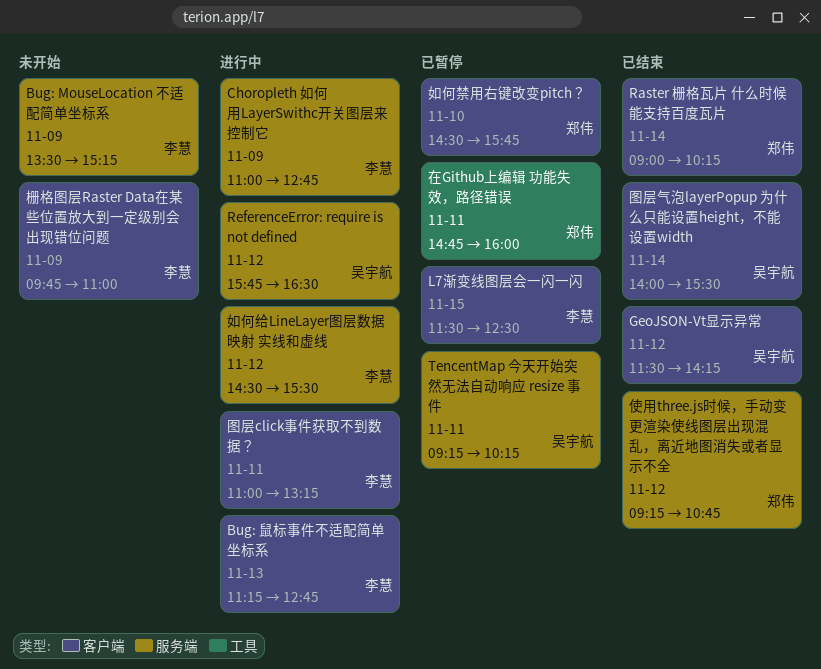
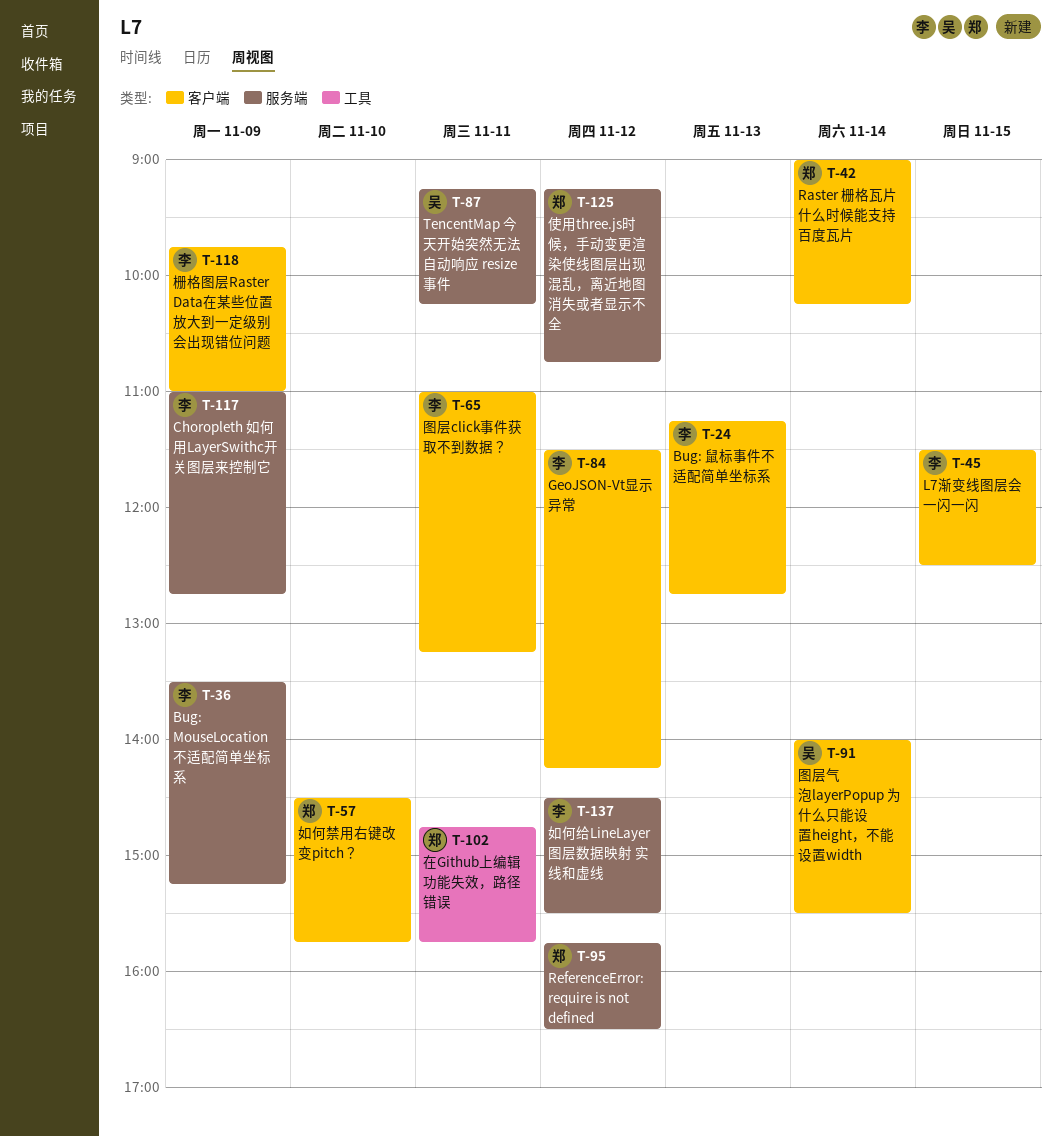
GeoJSON-Vt显示异常, owner: 吴宇航 -> 李慧
ReferenceError: require is not defined, owner: 吴宇航 -> 郑伟
在Github上编辑 功能失效，路径错误, ends: 16:00 -> 15:45

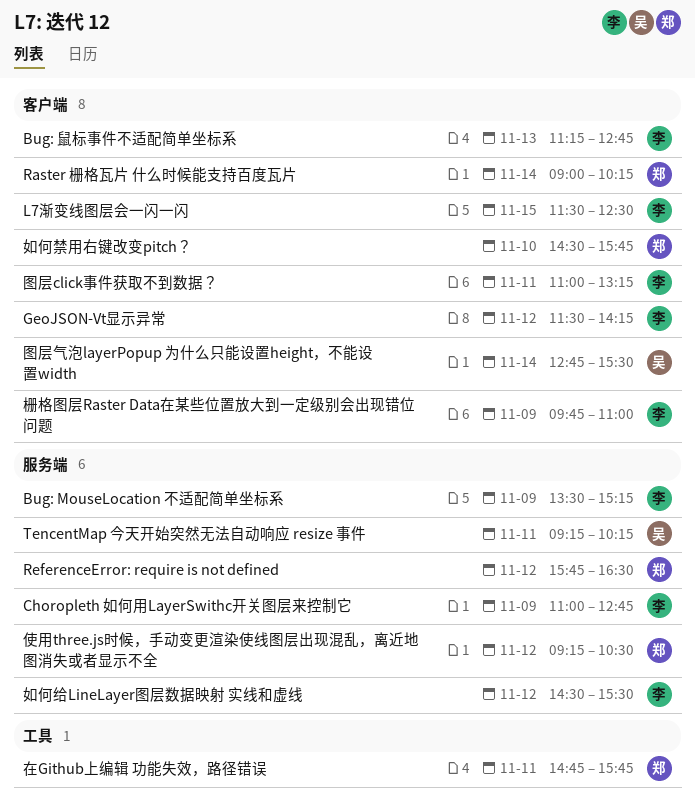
使用three.js时候，手动变更渲染使线图层出现混乱，离近地图消失或者显示不全, ends: 10:45 -> 10:30
图层气泡layerPopup 为什么只能设置height，不能设置width, begins: 14:00 -> 12:45

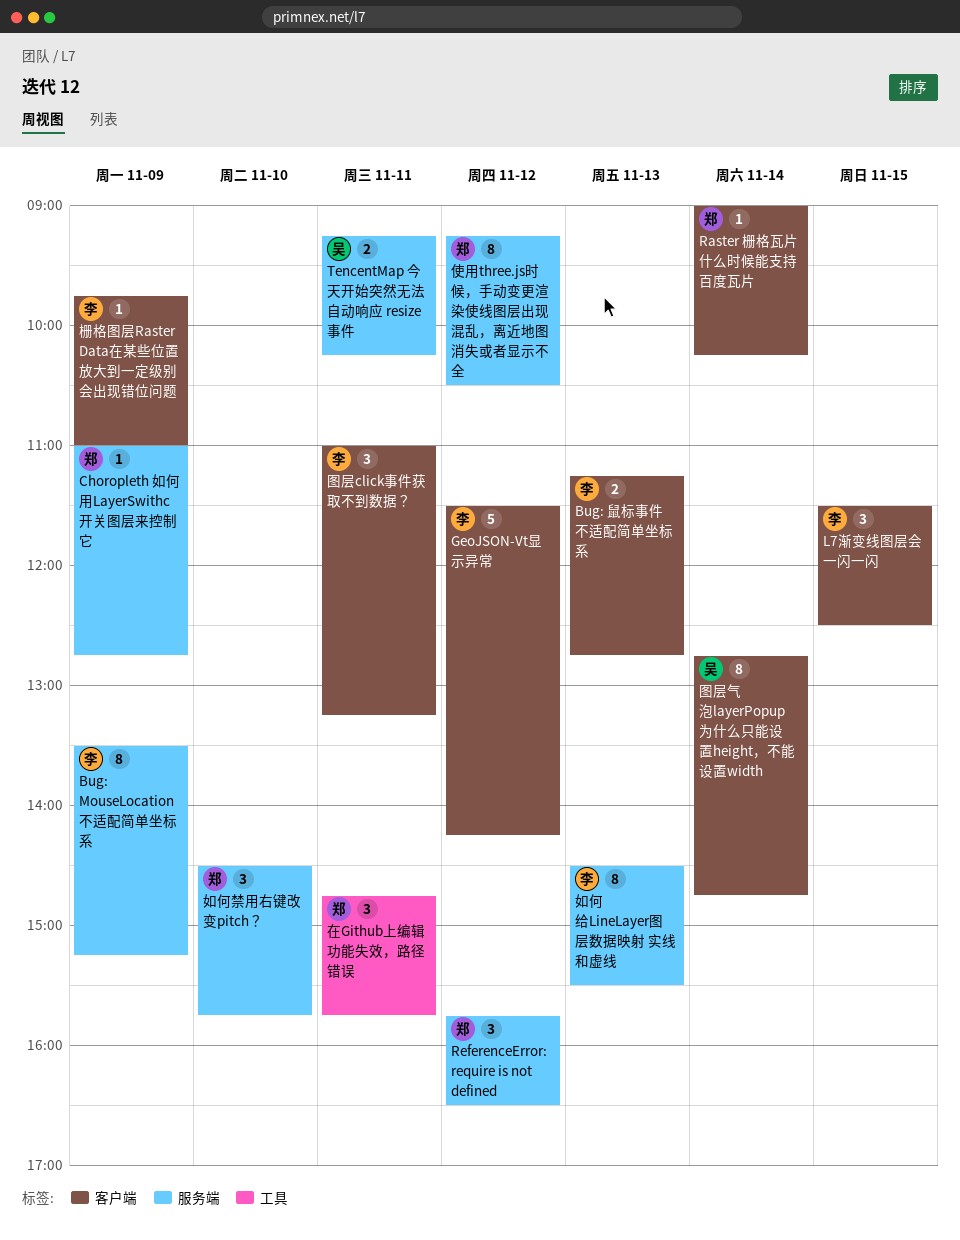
Choropleth 如何用LayerSwithc开关图层来控制它, owner: 李 -> 郑
图层气泡layerPopup 为什么只能设置height，不能设置width, ends: 15:30 -> 14:45
如何禁用右键改变pitch？, label: 客户端 -> 服务端
如何给LineLayer图层数据映射 实线和虚线, day: Nov 12 -> Nov 13

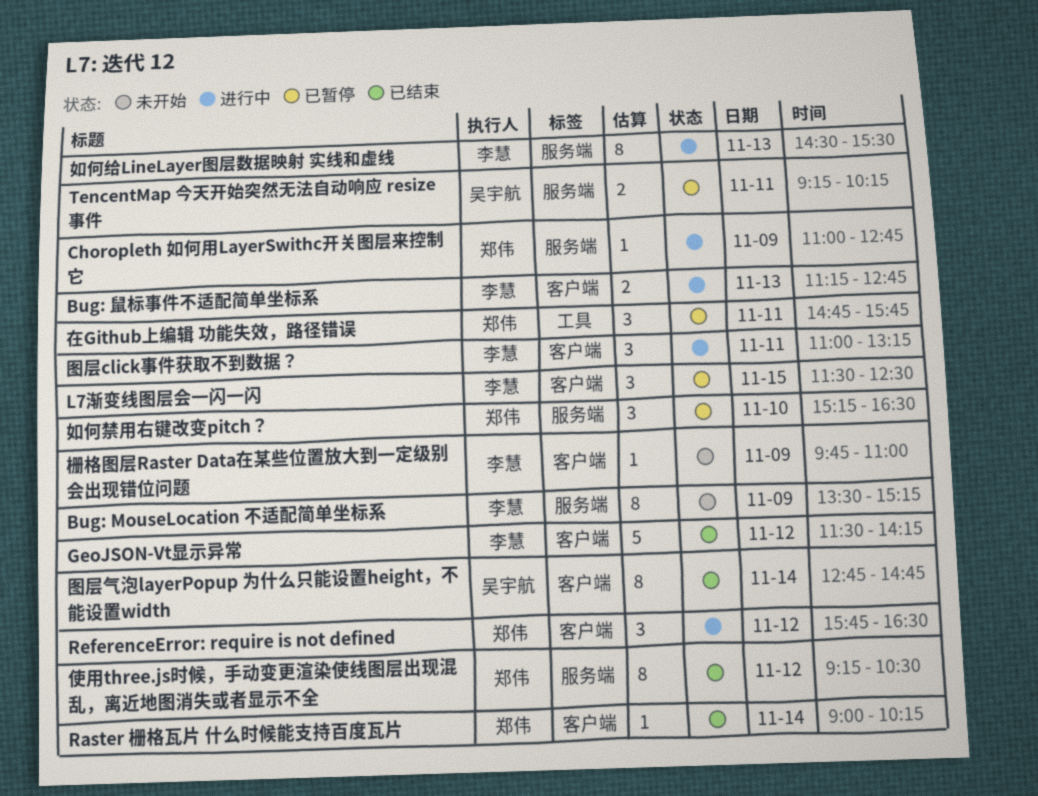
ReferenceError: require is not defined, label: 服务端 -> 客户端
如何禁用右键改变pitch？, begins: 14:30 -> 15:15
如何禁用右键改变pitch？, ends: 15:45 -> 16:30

